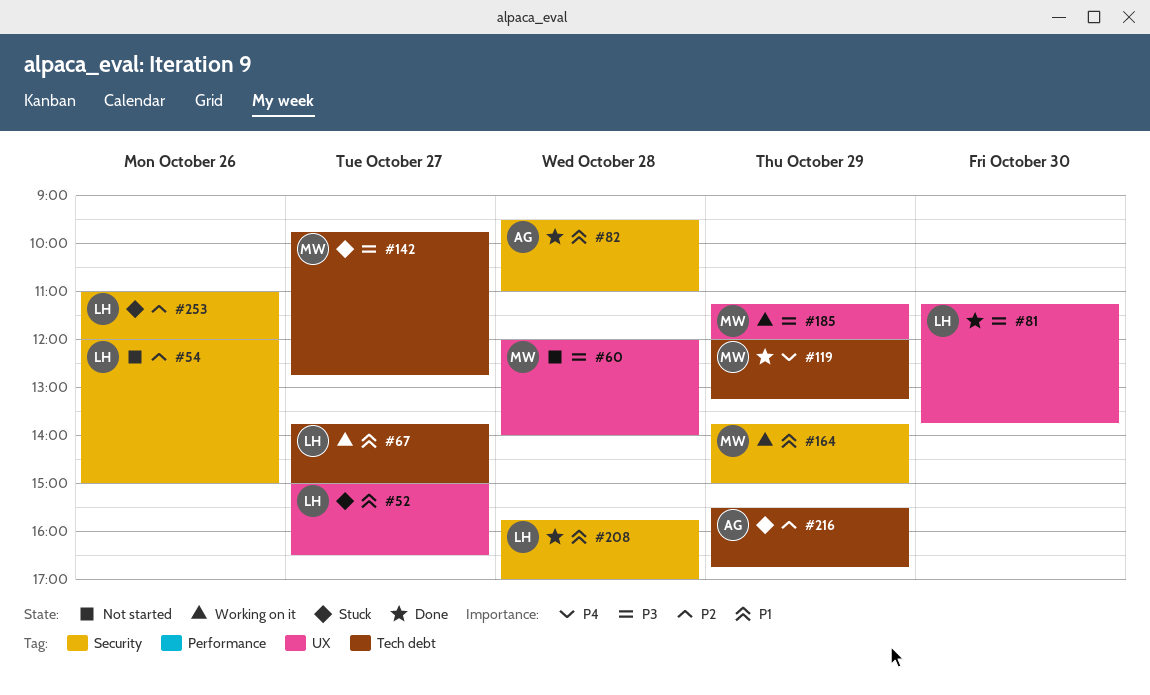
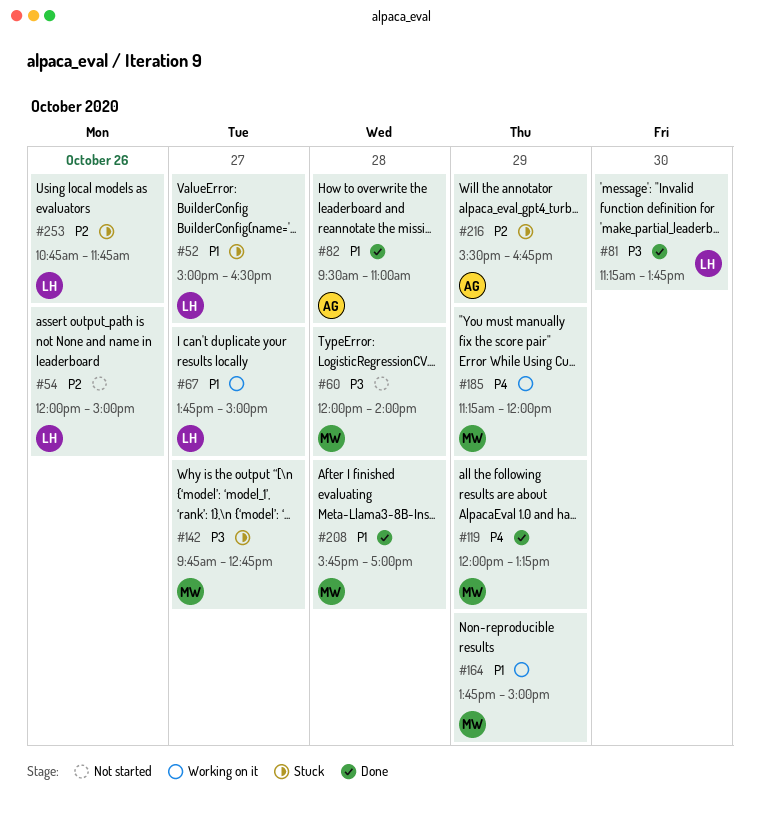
#185, priority: P3 -> P4
#208, owner: LH -> MW
#253, begins: 11:00 -> 10:45
#253, ends: 12:00 -> 11:45

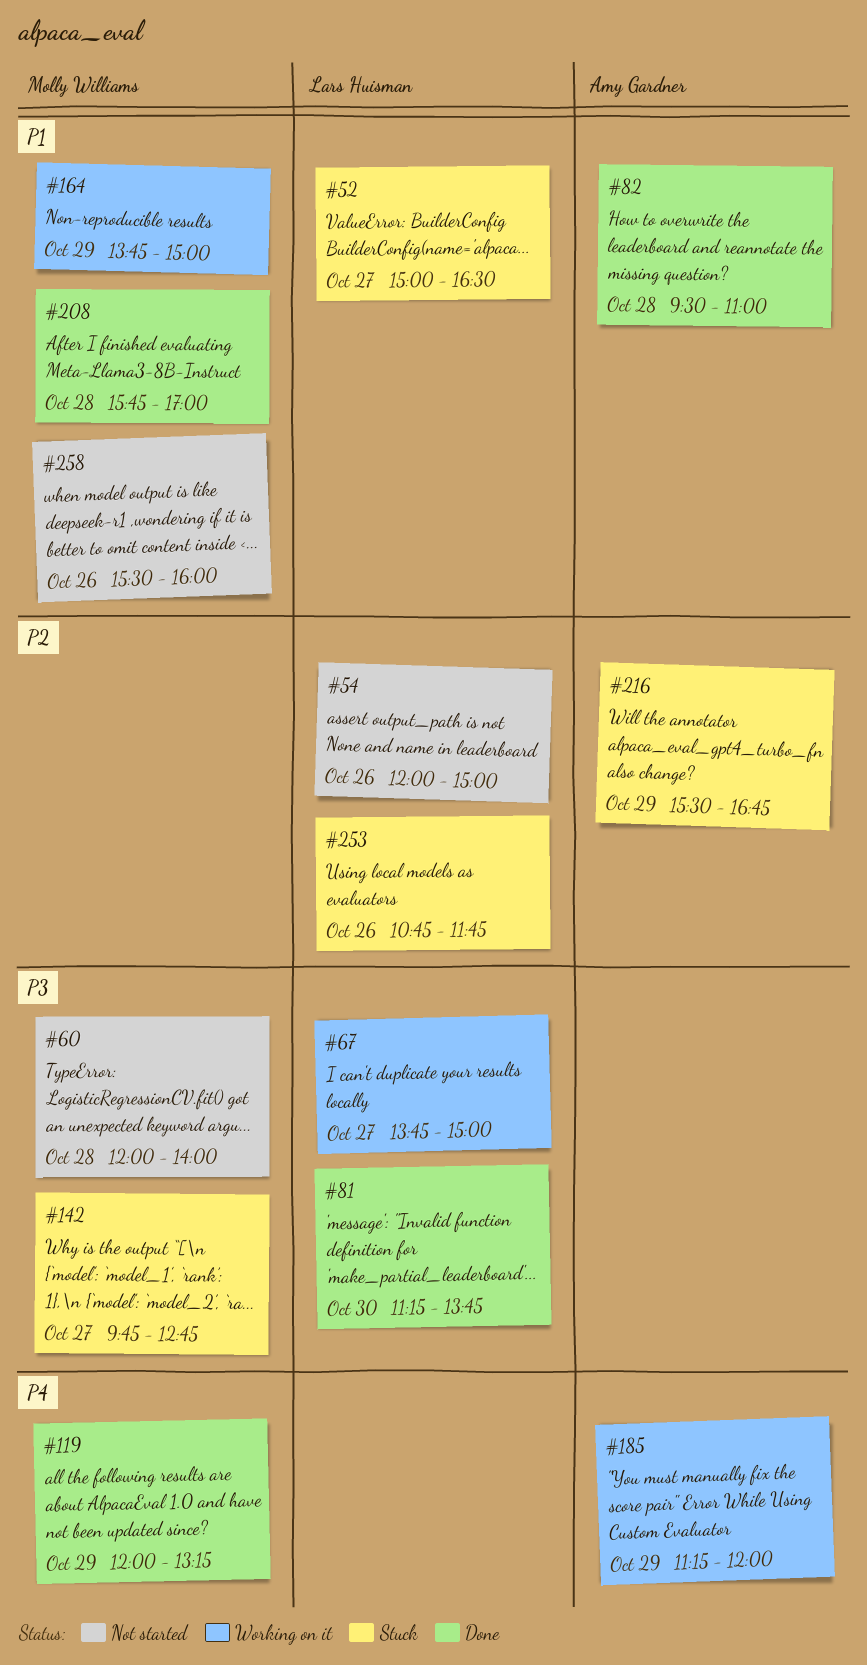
#67, priority: P1 -> P3
#185, owner: Molly Williams -> Amy Gardner
#258: none -> present

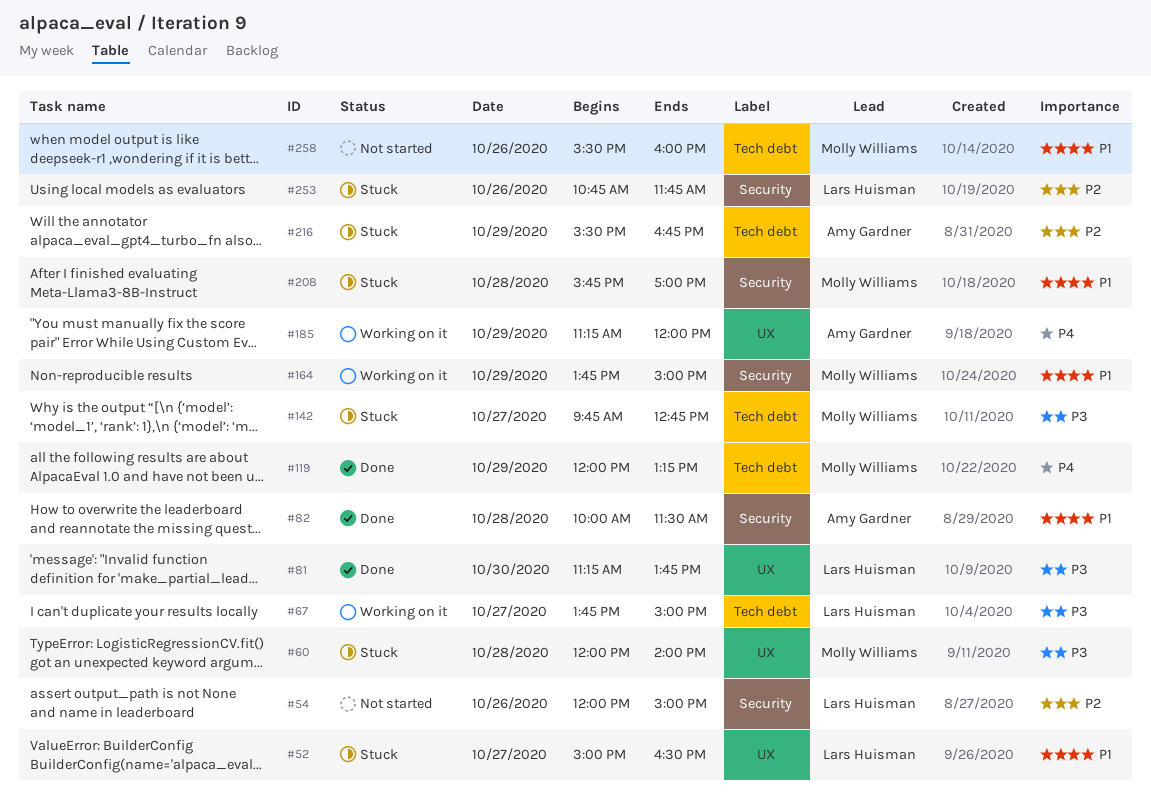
#60, status: Not started -> Stuck
#82, begins: 09:30 -> 10:00
#82, ends: 11:00 -> 11:30
#208, status: Done -> Stuck

